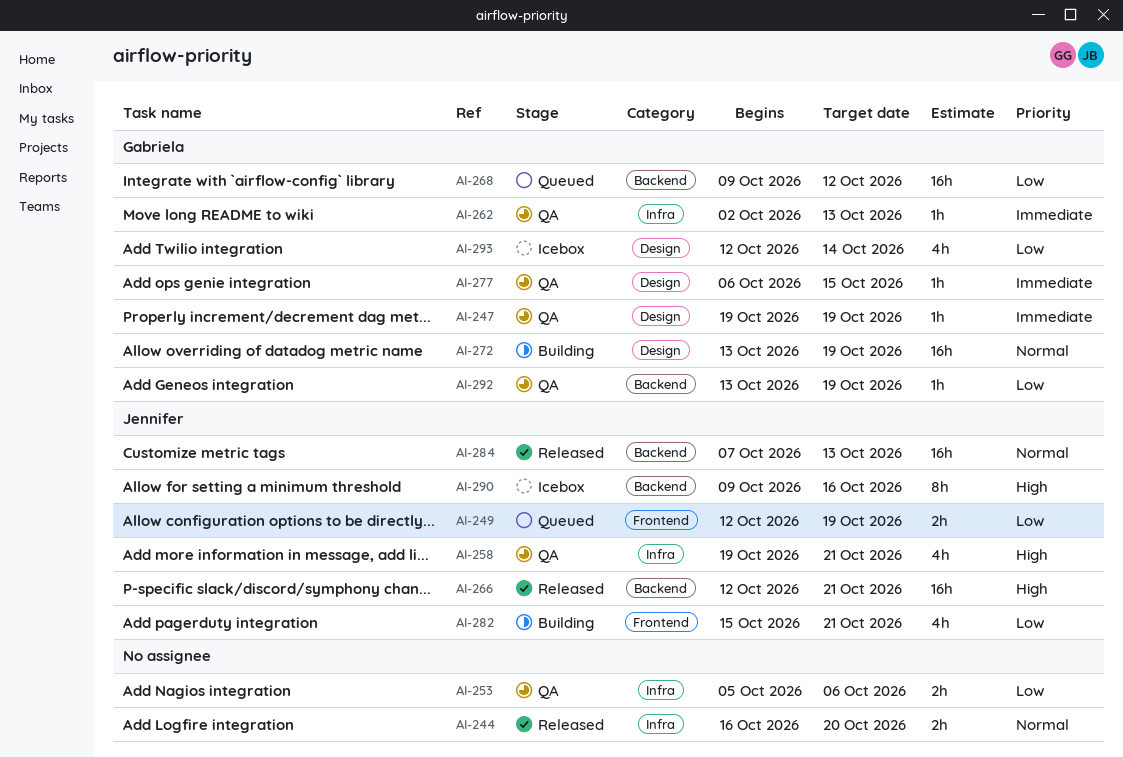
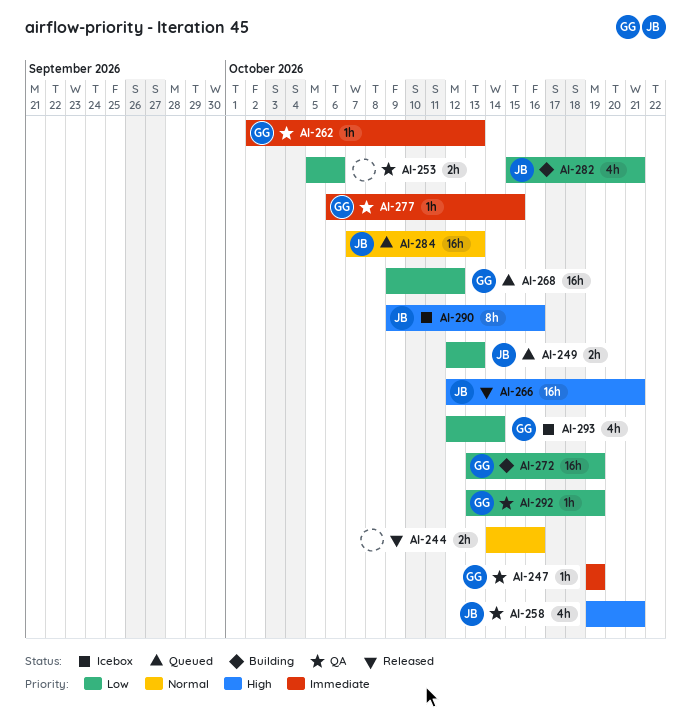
AI-244, start: Oct 16 -> Oct 14
AI-244, due: Oct 20 -> Oct 16
AI-249, due: Oct 19 -> Oct 13
AI-272, priority: Normal -> Low
AI-284, status: Released -> Queued

